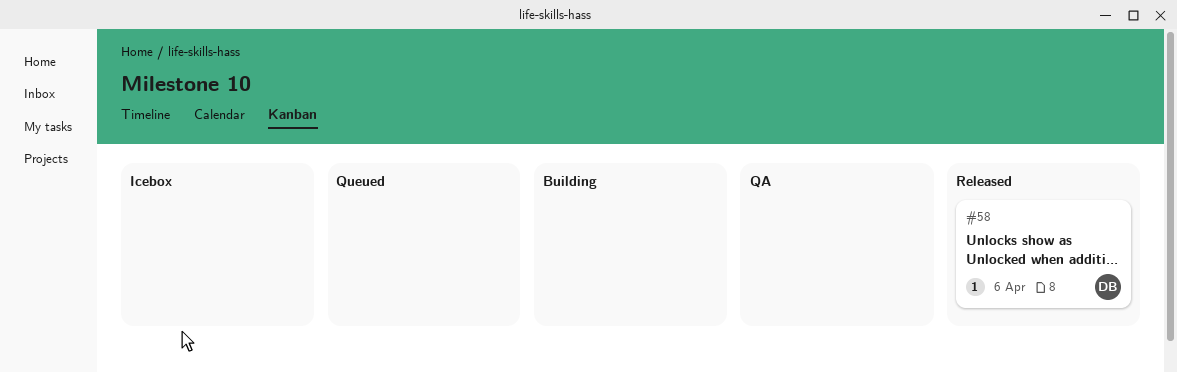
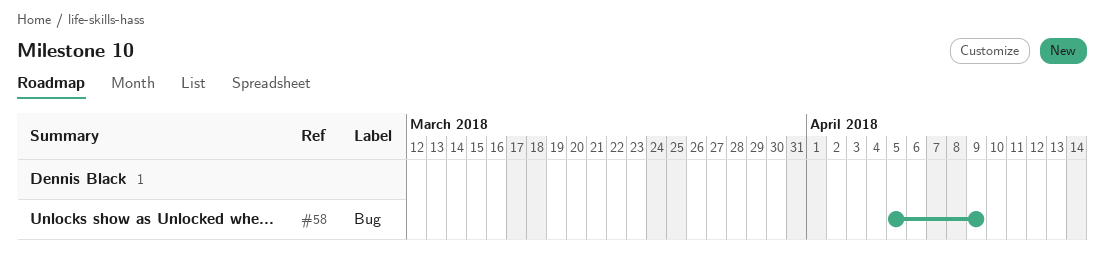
#58, due: Apr 6 -> Apr 9

